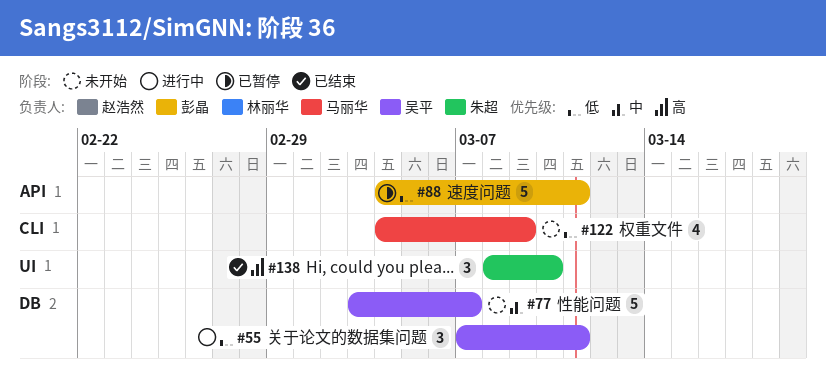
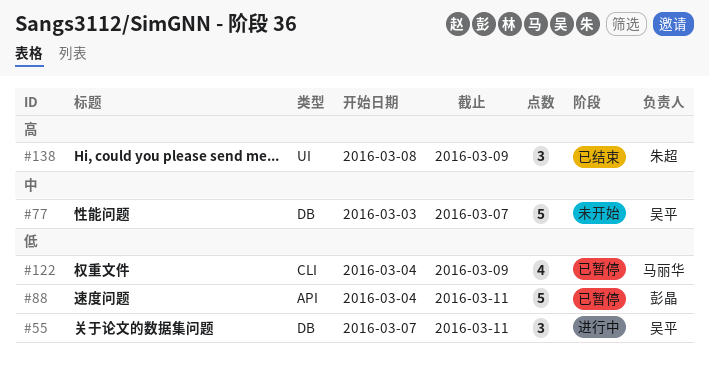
#122, status: 未开始 -> 已暂停
#138, due: Mar 10 -> Mar 9

